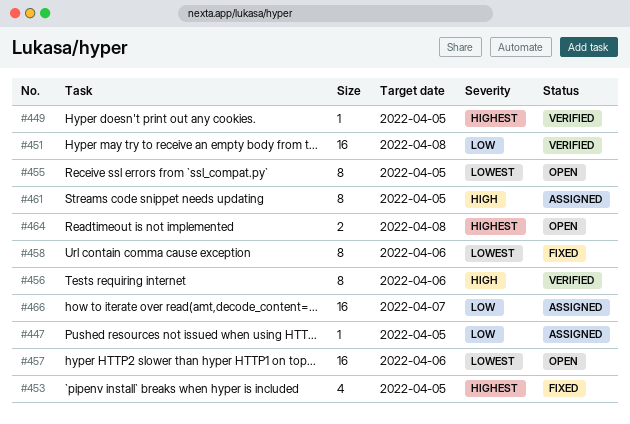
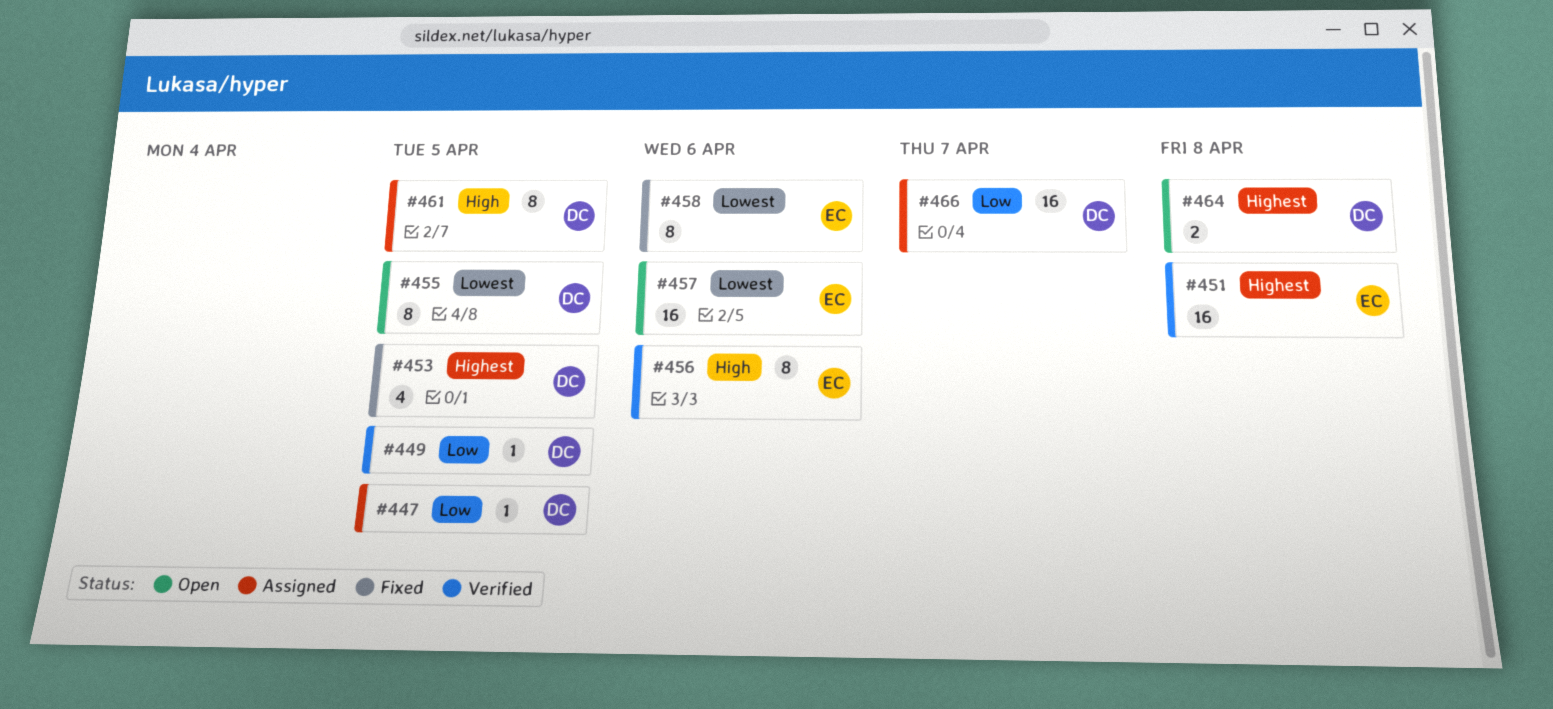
#449, priority: Highest -> Low
#451, priority: Low -> Highest

